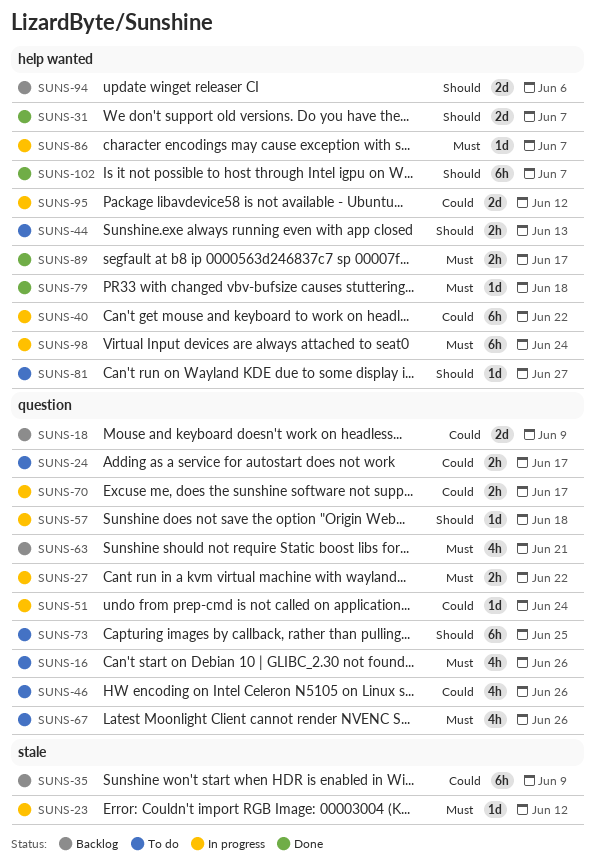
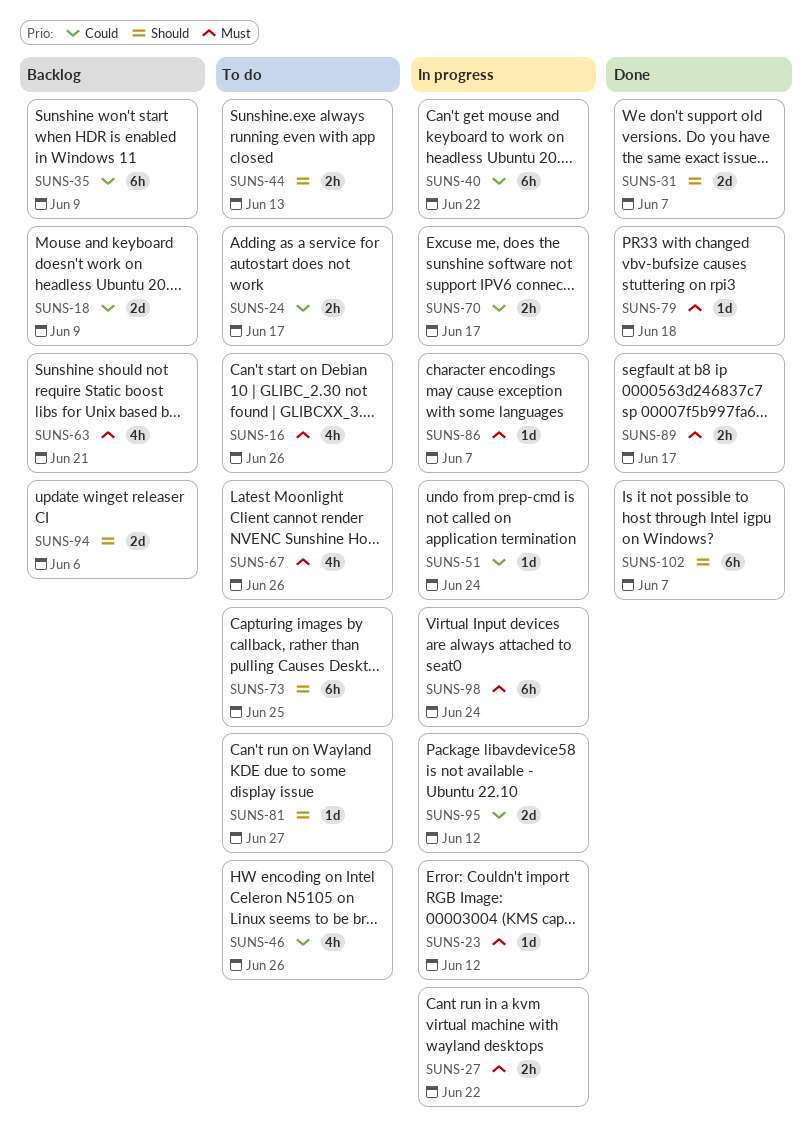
SUNS-57: present -> none

